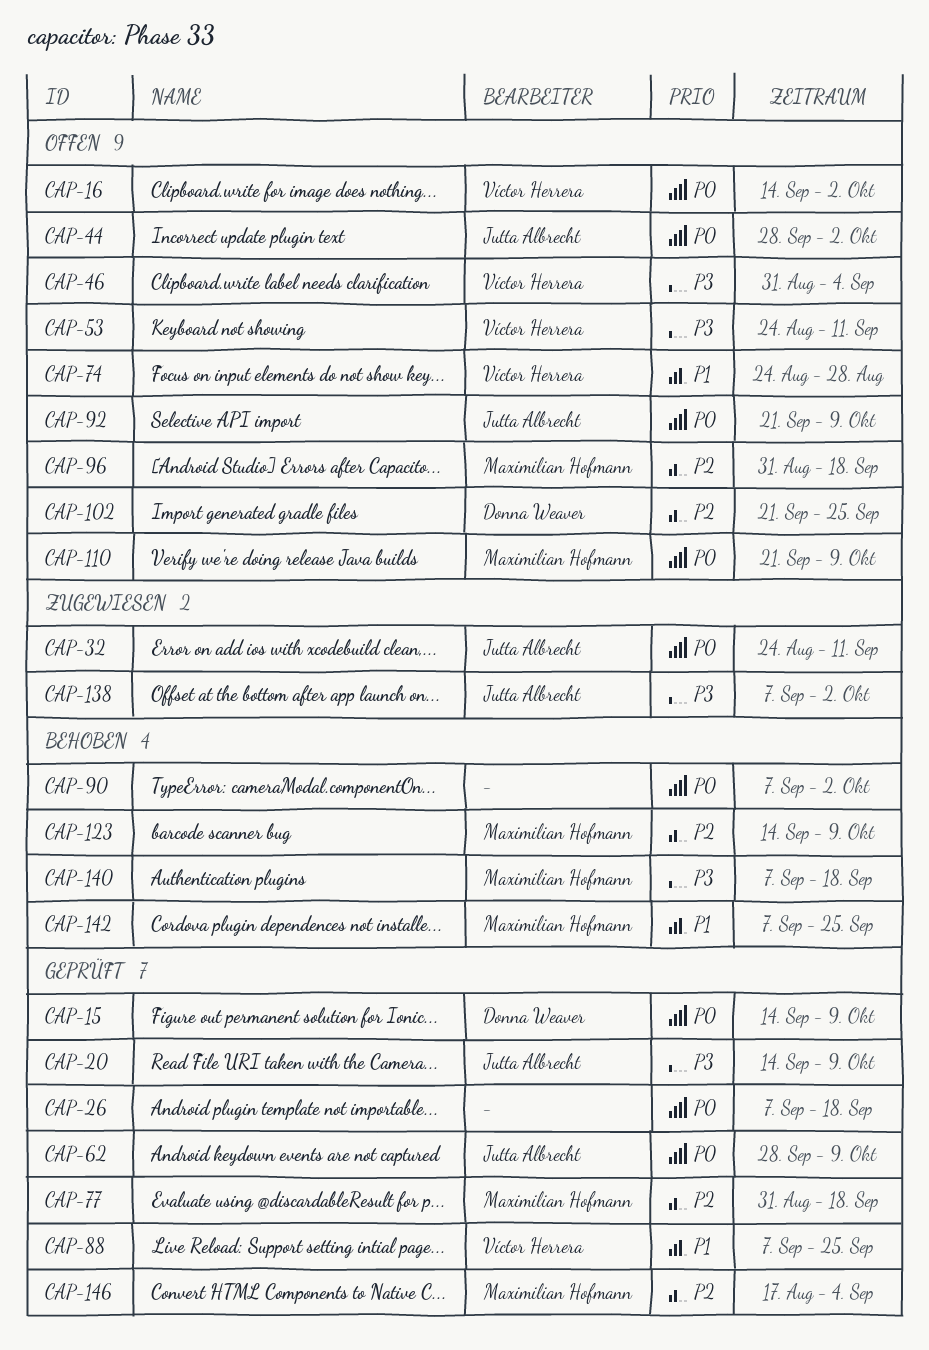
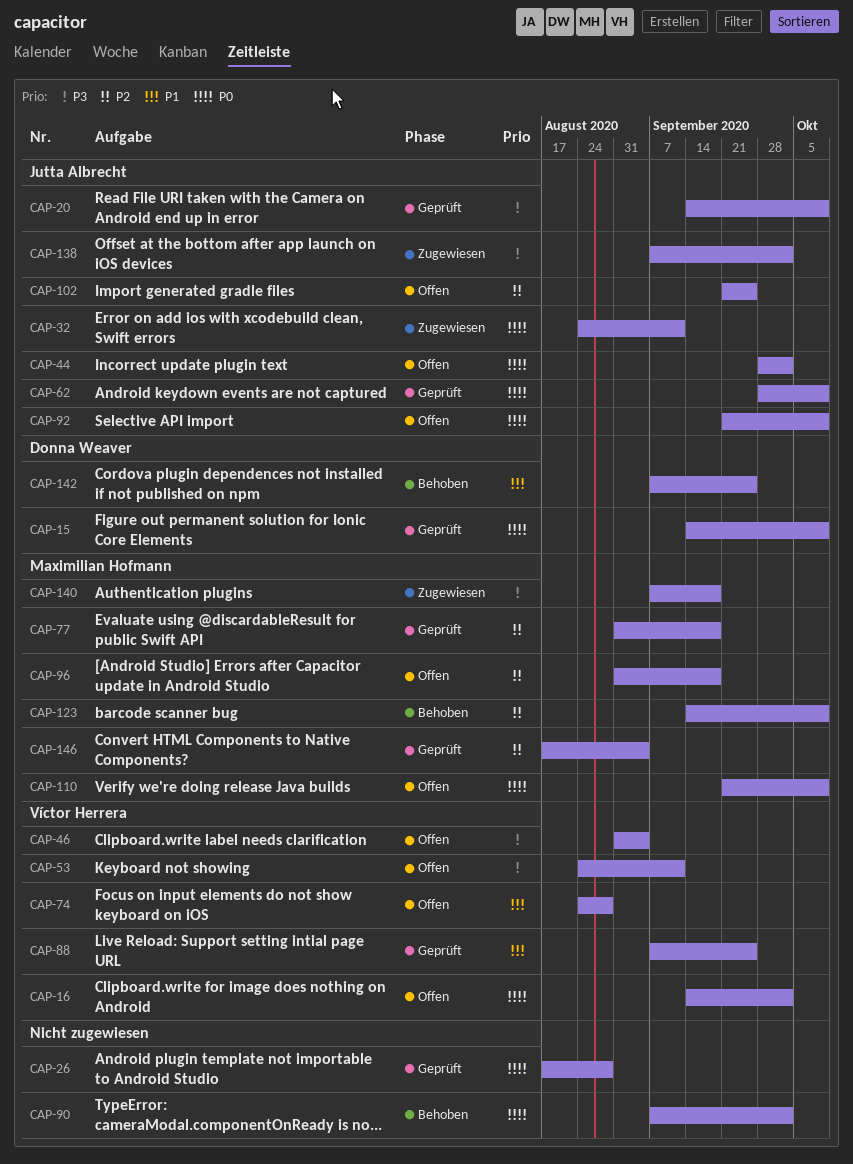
CAP-26, start: Sep 7 -> Aug 17
CAP-26, due: Sep 18 -> Aug 28
CAP-102, owner: Donna Weaver -> Jutta Albrecht
CAP-140, status: Behoben -> Zugewiesen
CAP-142, owner: Maximilian Hofmann -> Donna Weaver

